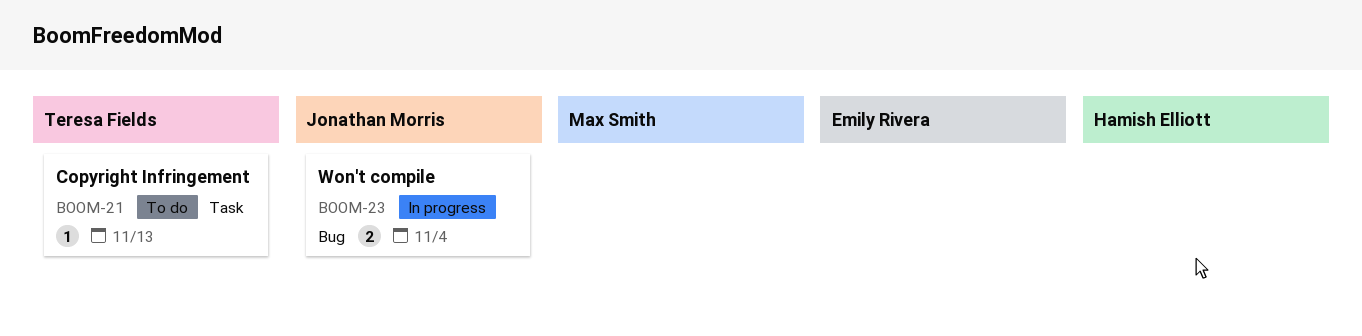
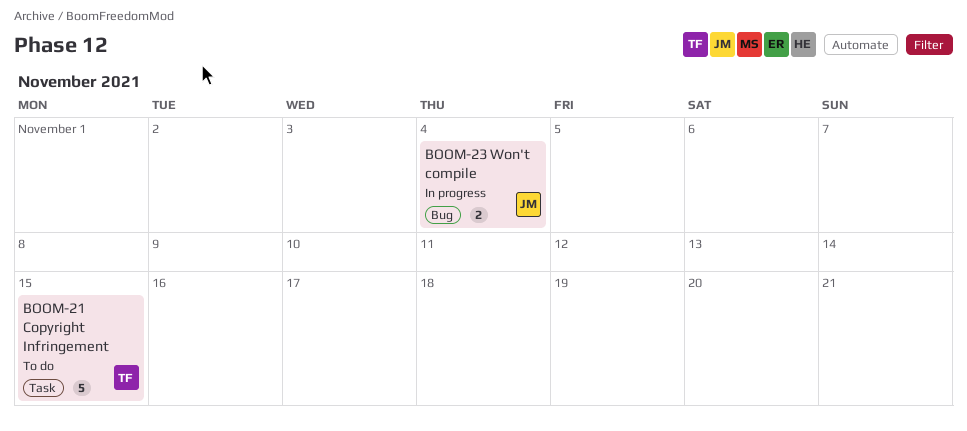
BOOM-21, estimate: 1 -> 5
BOOM-21, due: Nov 13 -> Nov 15

